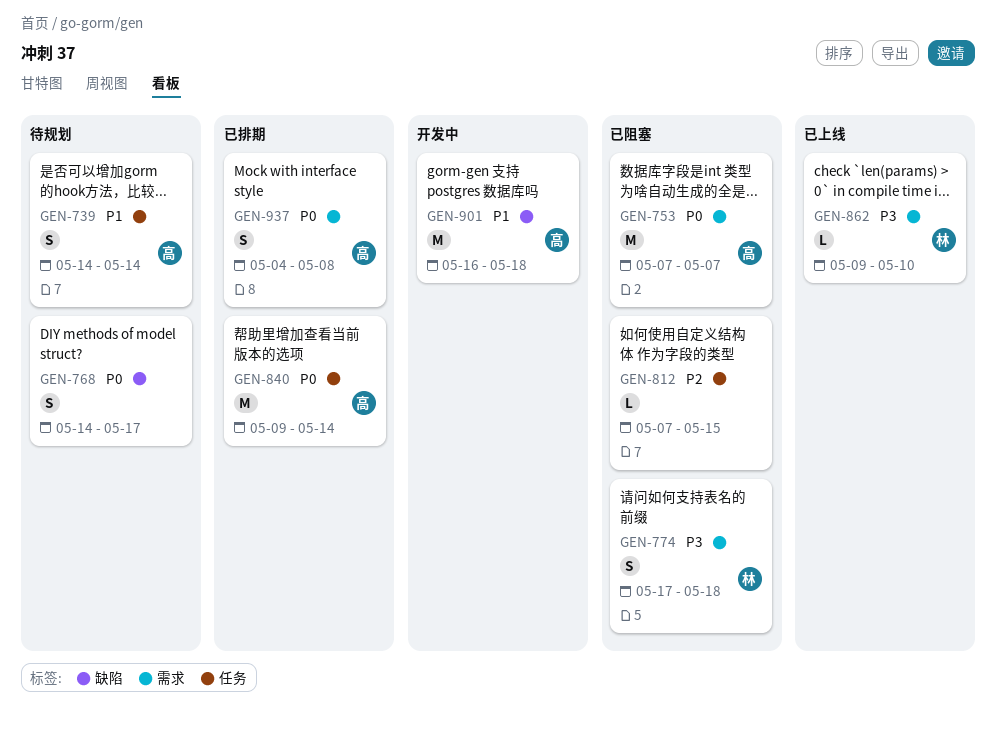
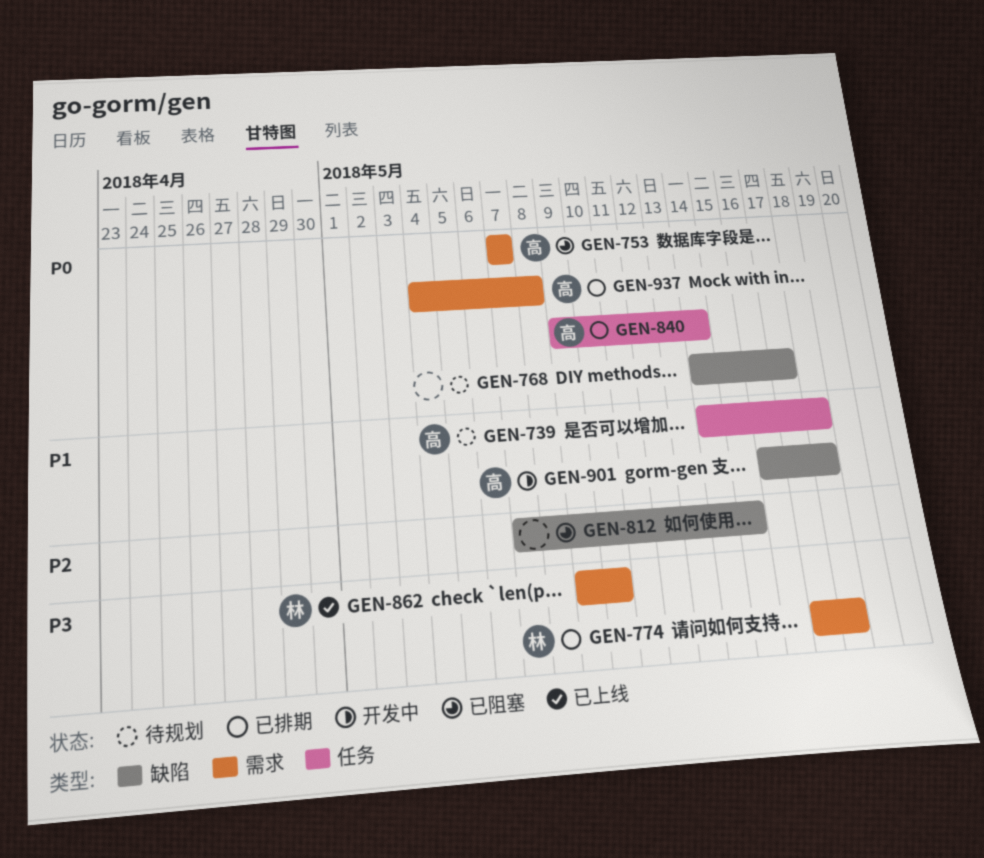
GEN-739, due: May 14 -> May 18
GEN-774, status: 已阻塞 -> 已排期
GEN-812, label: 任务 -> 缺陷

